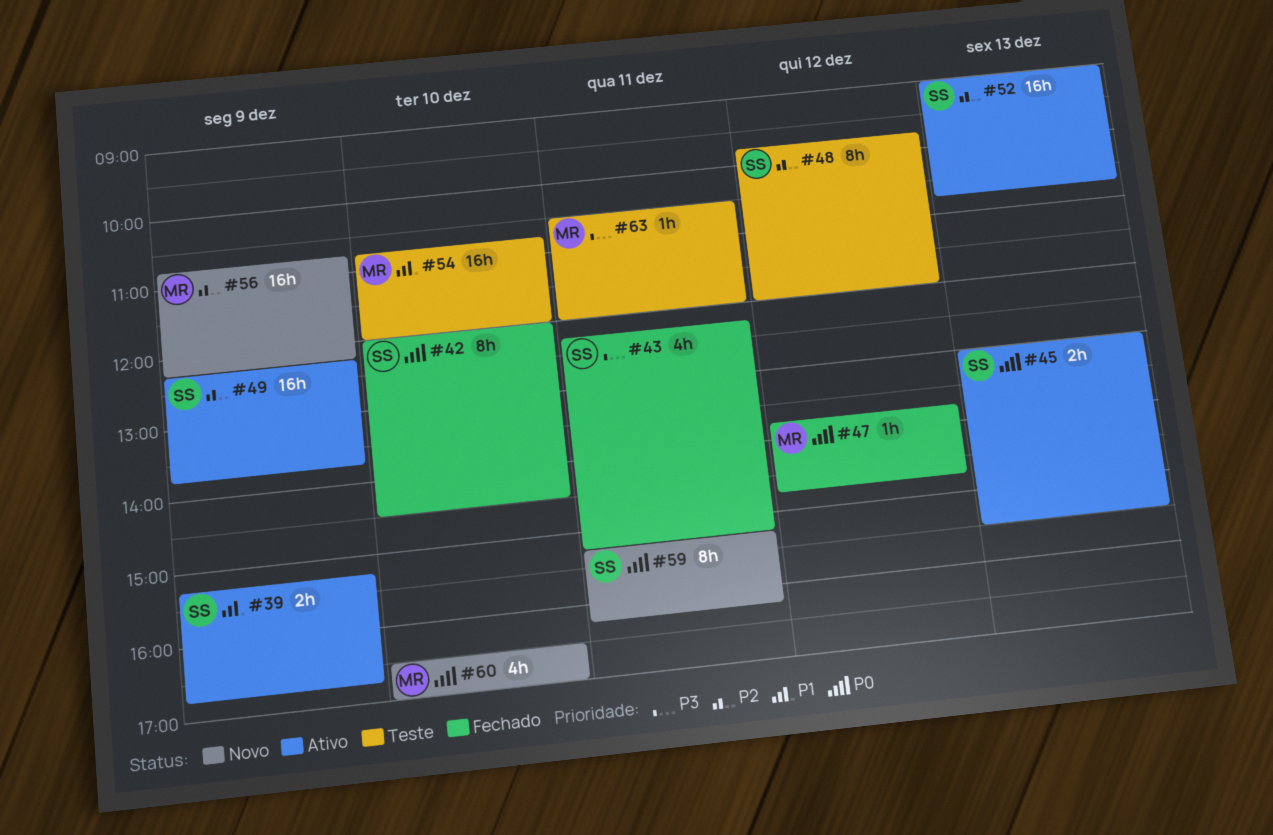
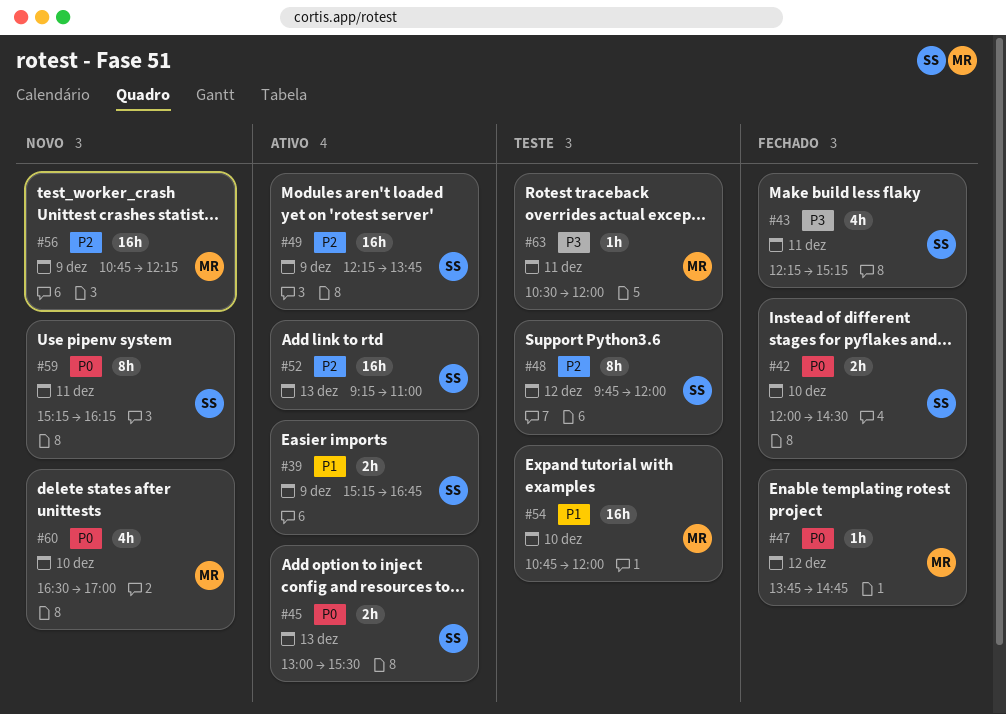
#42, estimate: 8h -> 2h
#52, begins: 09:00 -> 09:15
#52, ends: 10:45 -> 11:00

